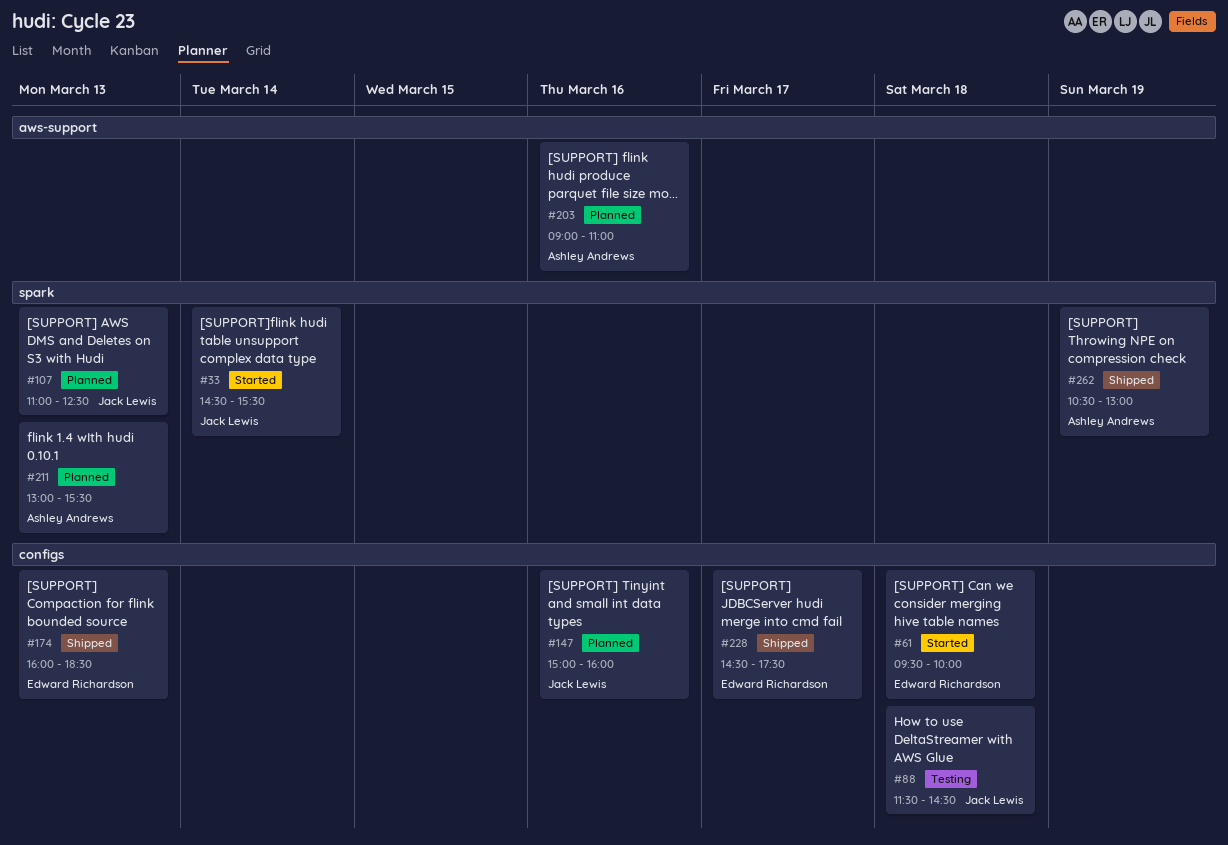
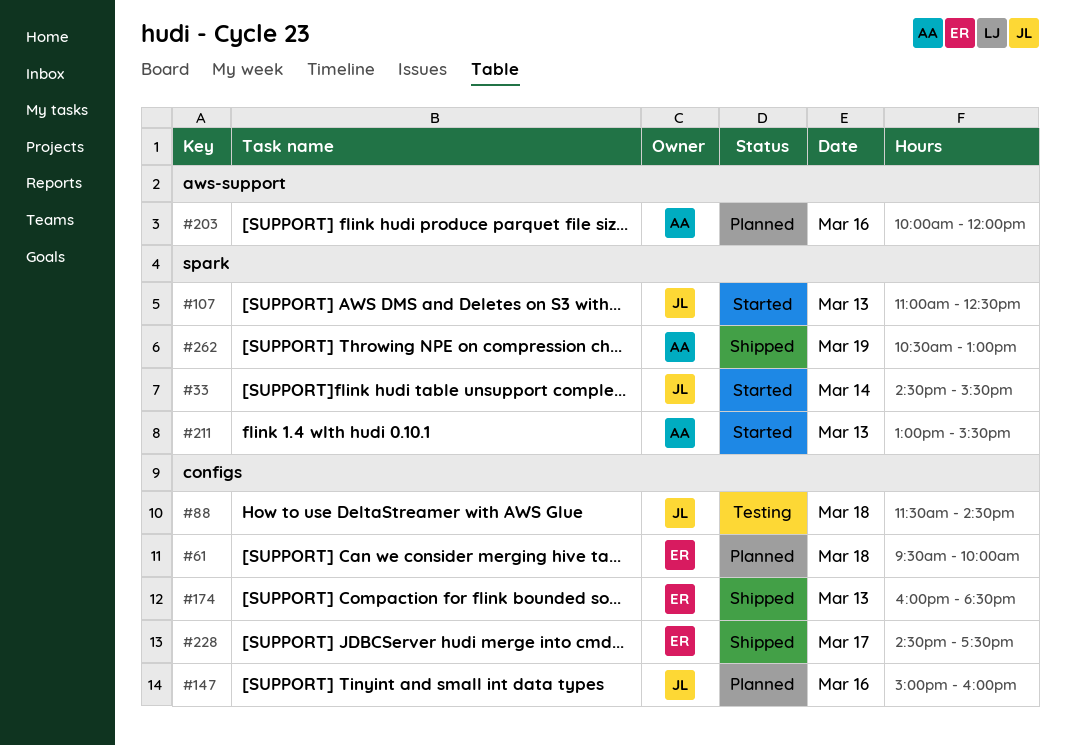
#61, status: Started -> Planned
#107, status: Planned -> Started
#203, begins: 09:00 -> 10:00
#203, ends: 11:00 -> 12:00
#211, status: Planned -> Started

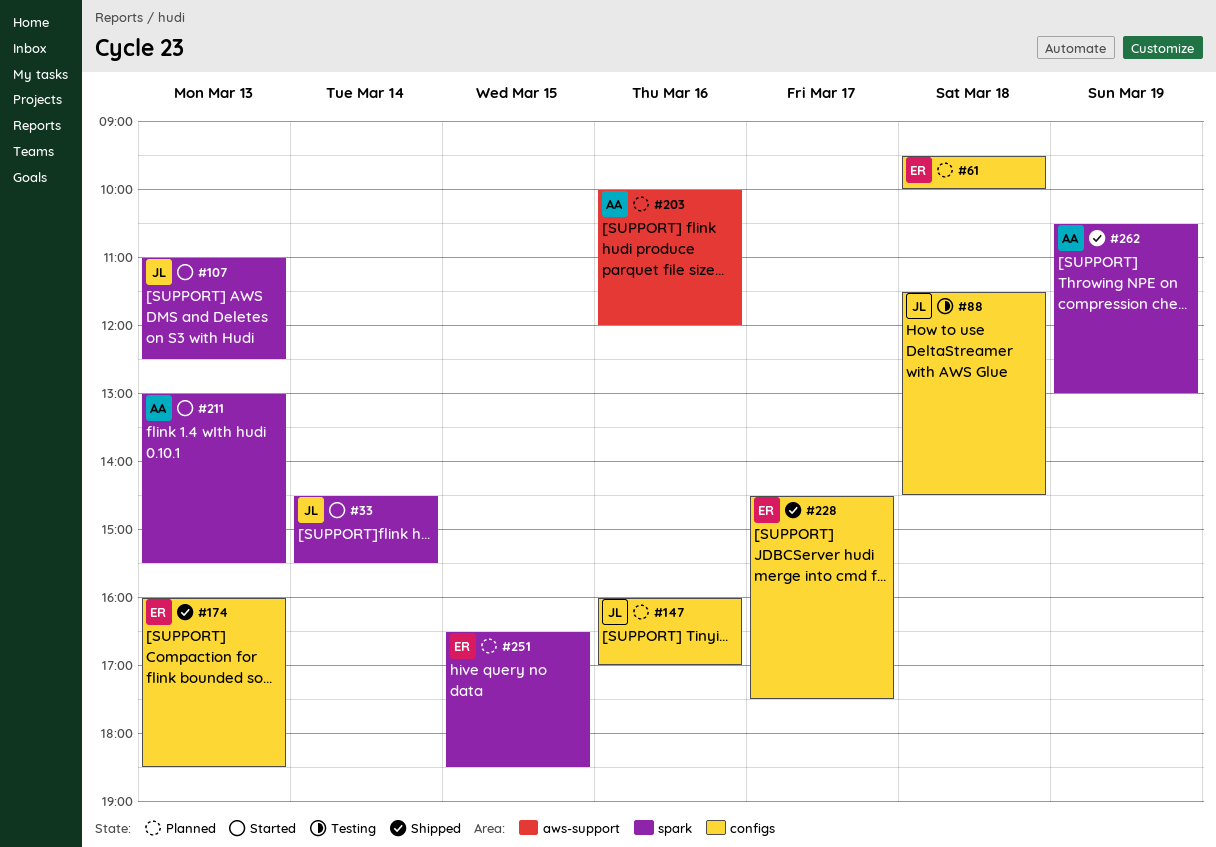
#147, begins: 15:00 -> 16:00
#147, ends: 16:00 -> 17:00
#251: none -> present

